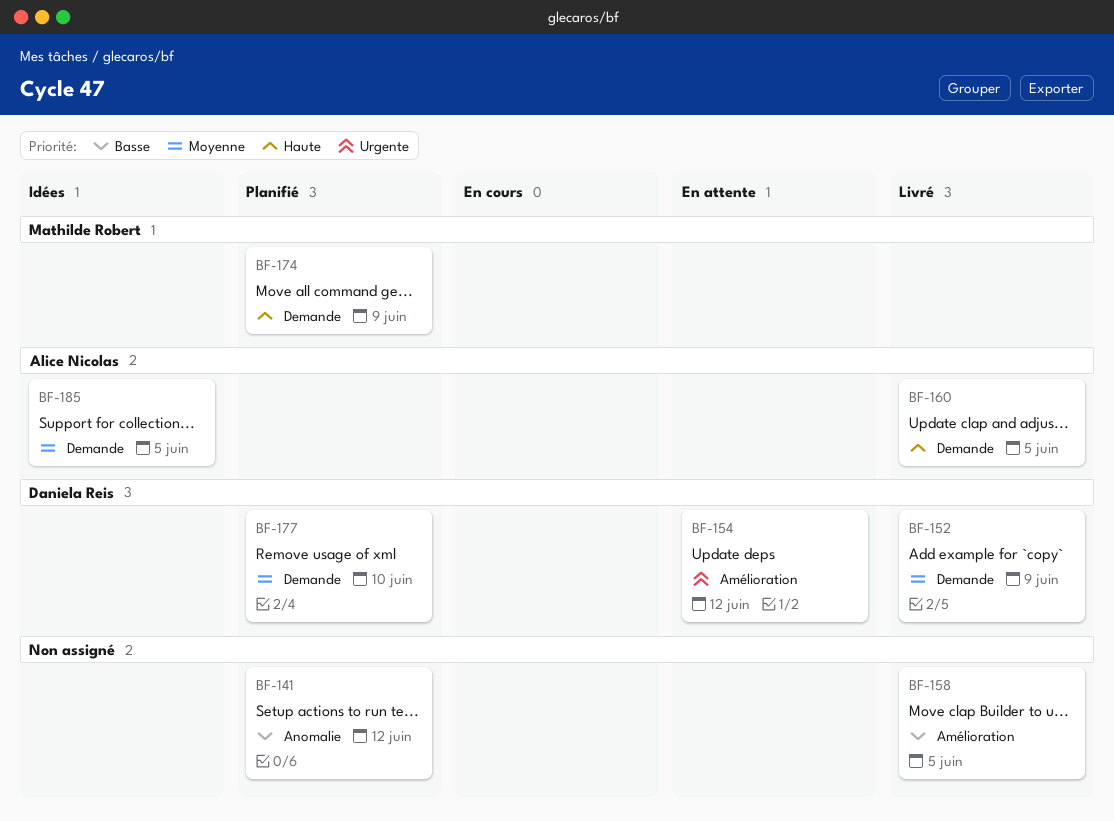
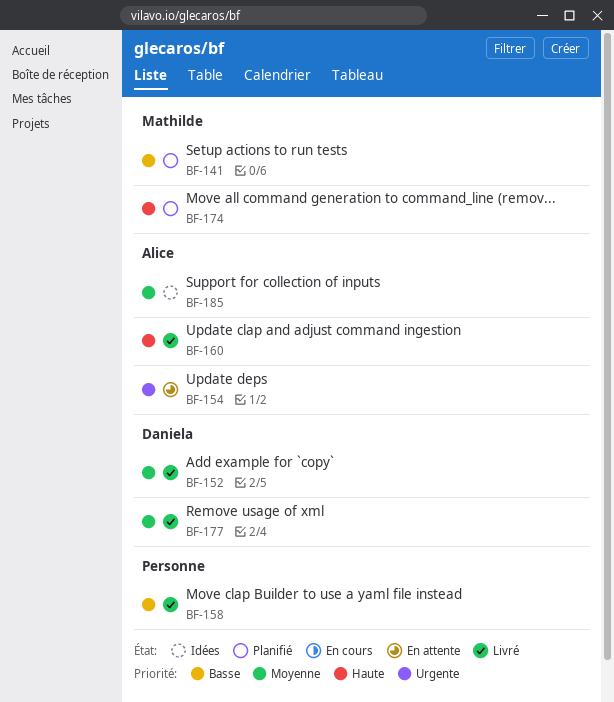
BF-141, owner: none -> Mathilde Robert
BF-154, owner: Daniela Reis -> Alice Nicolas
BF-177, status: Planifié -> Livré

